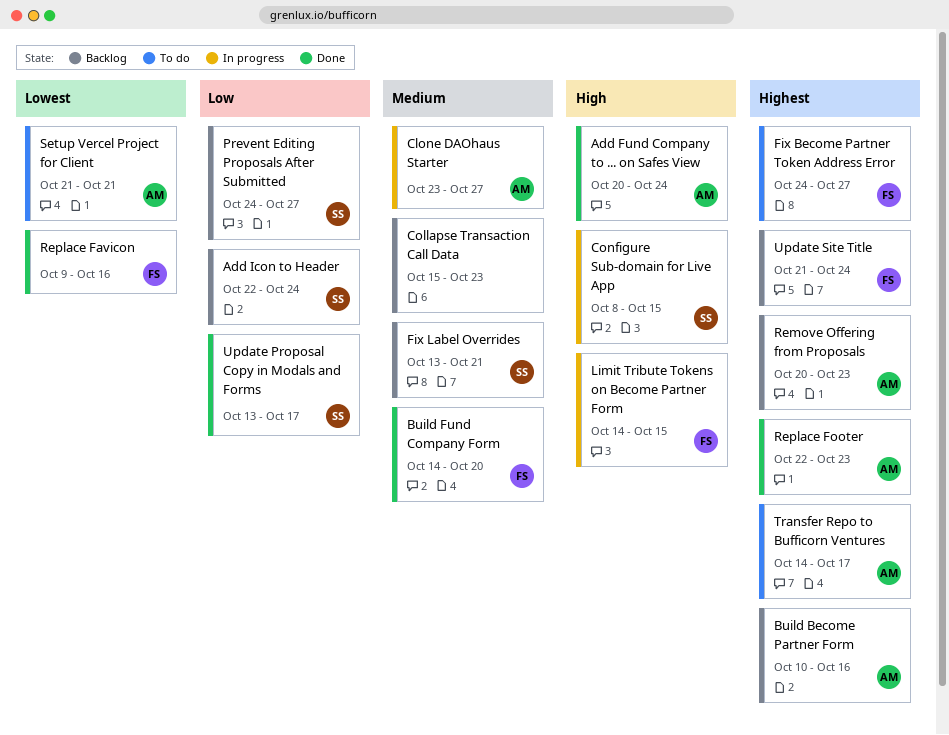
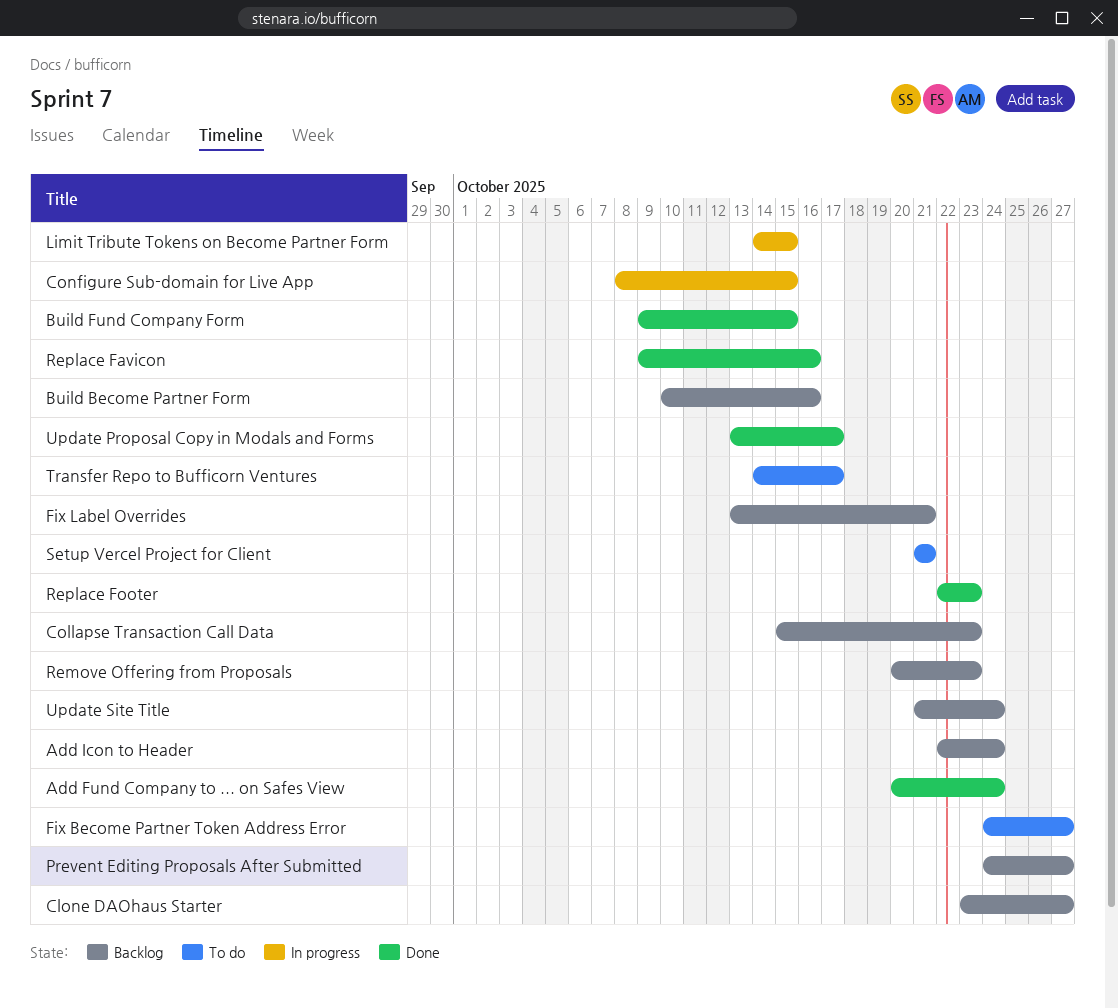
Build Fund Company Form, start: Oct 14 -> Oct 9
Build Fund Company Form, due: Oct 20 -> Oct 15
Clone DAOhaus Starter, status: In progress -> Backlog

